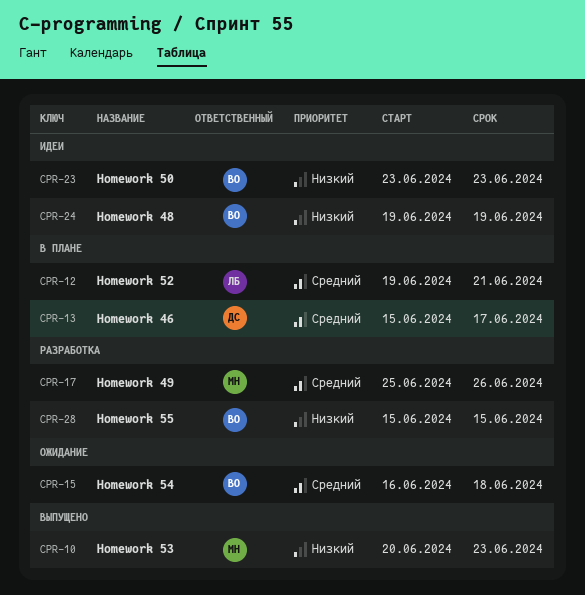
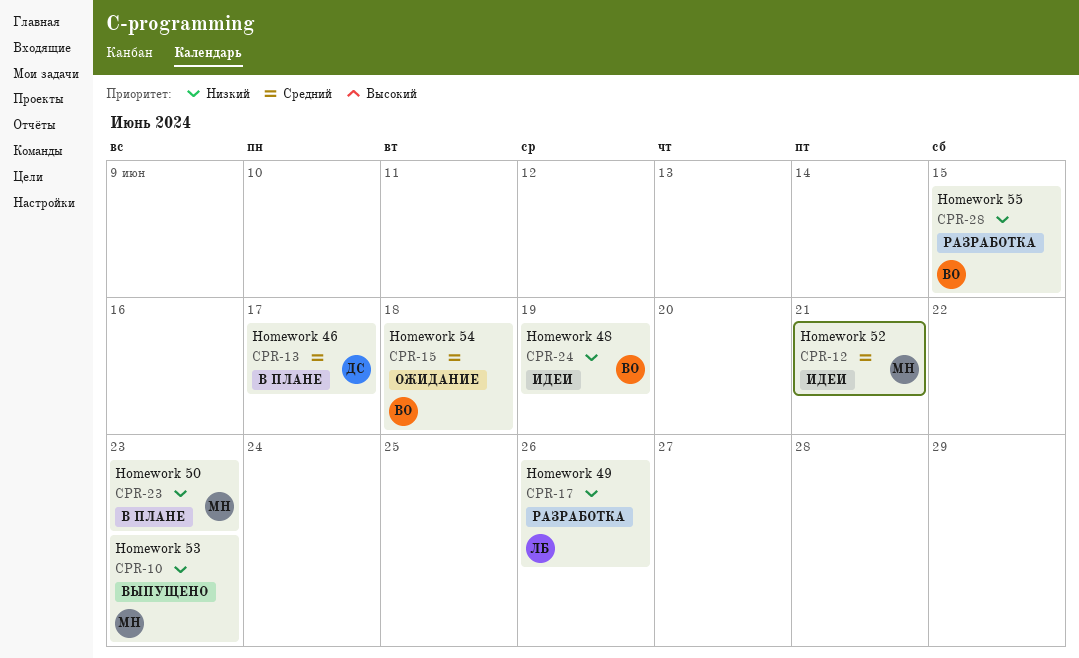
CPR-12, status: В плане -> Идеи
CPR-12, owner: ЛБ -> МН
CPR-17, owner: МН -> ЛБ
CPR-17, priority: Средний -> Низкий
CPR-23, status: Идеи -> В плане
CPR-23, owner: ВО -> МН

